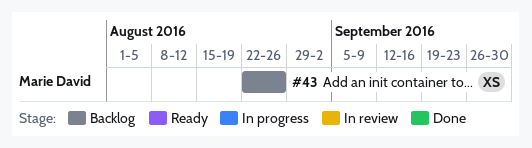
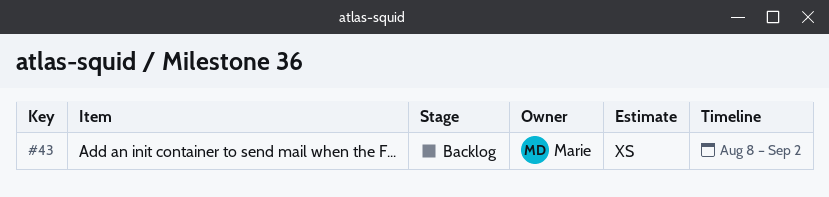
#43, start: Aug 22 -> Aug 8
#43, due: Aug 26 -> Sep 2

